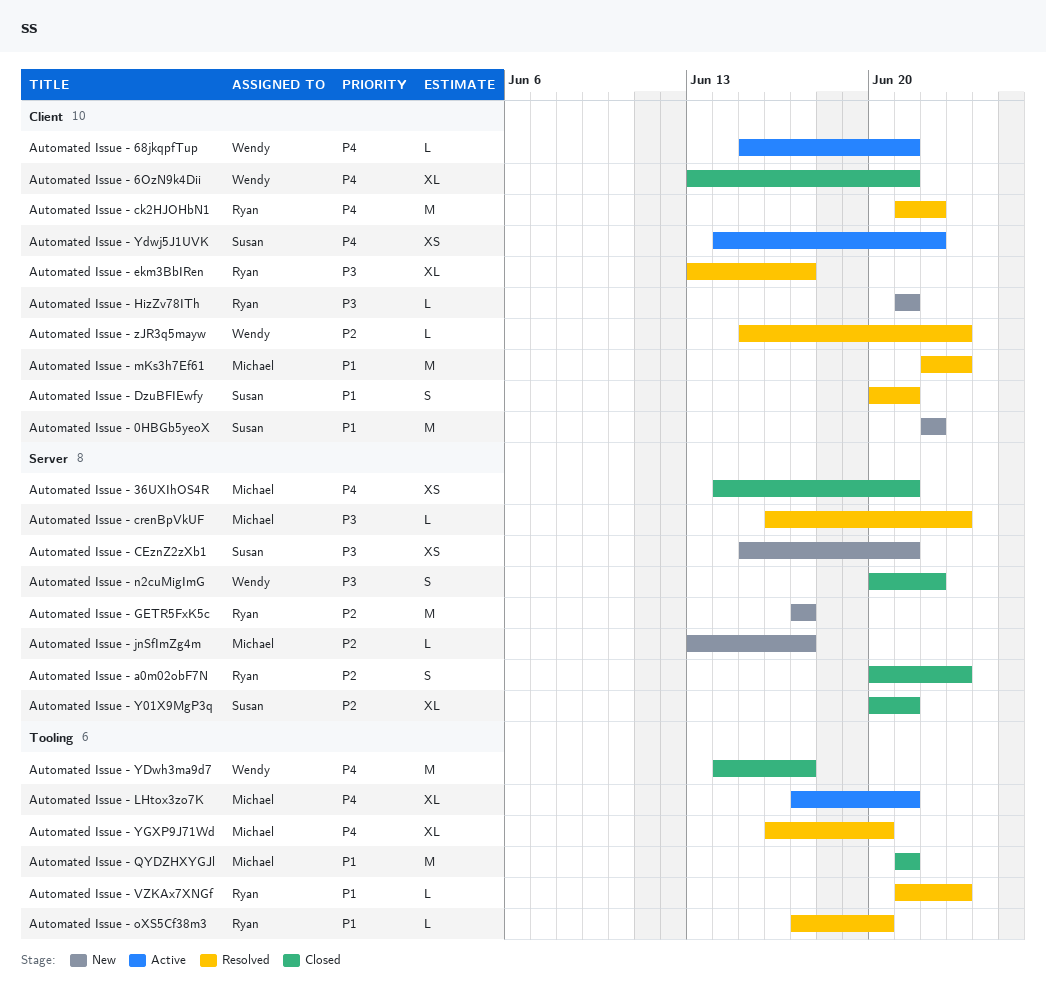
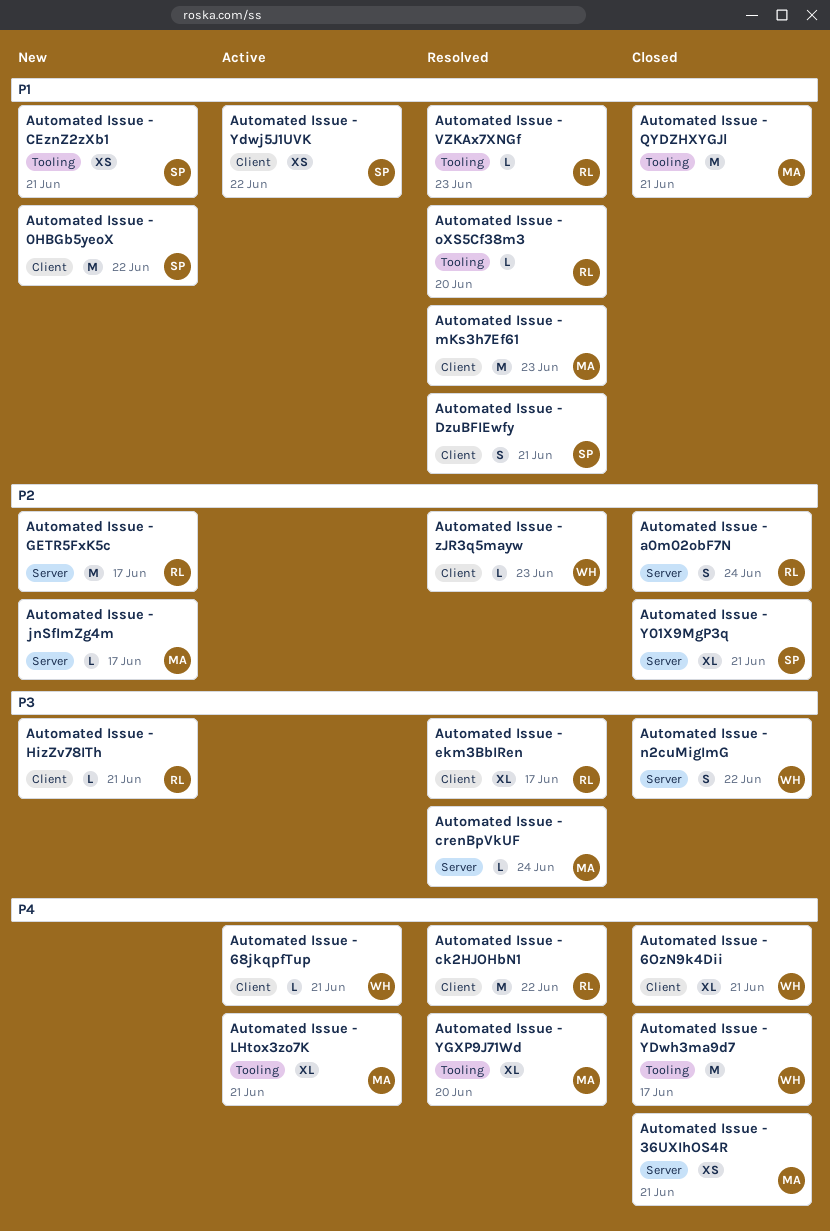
Automated Issue - a0m02obF7N, due: Jun 23 -> Jun 24
Automated Issue - CEznZ2zXb1, priority: P3 -> P1
Automated Issue - CEznZ2zXb1, label: Server -> Tooling
Automated Issue - crenBpVkUF, due: Jun 23 -> Jun 24
Automated Issue - Ydwj5J1UVK, priority: P4 -> P1

